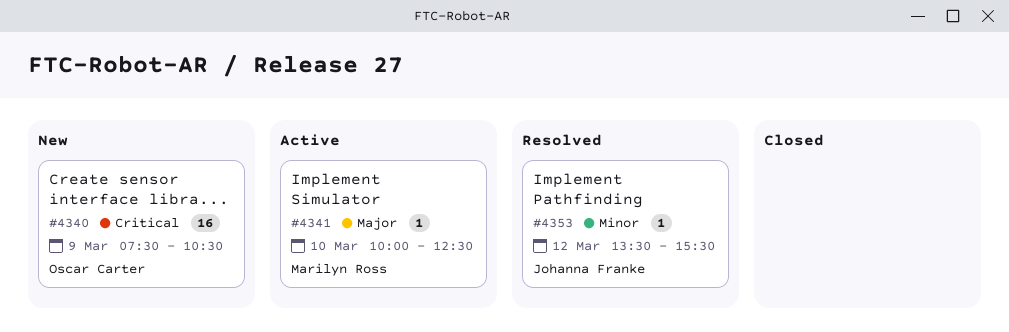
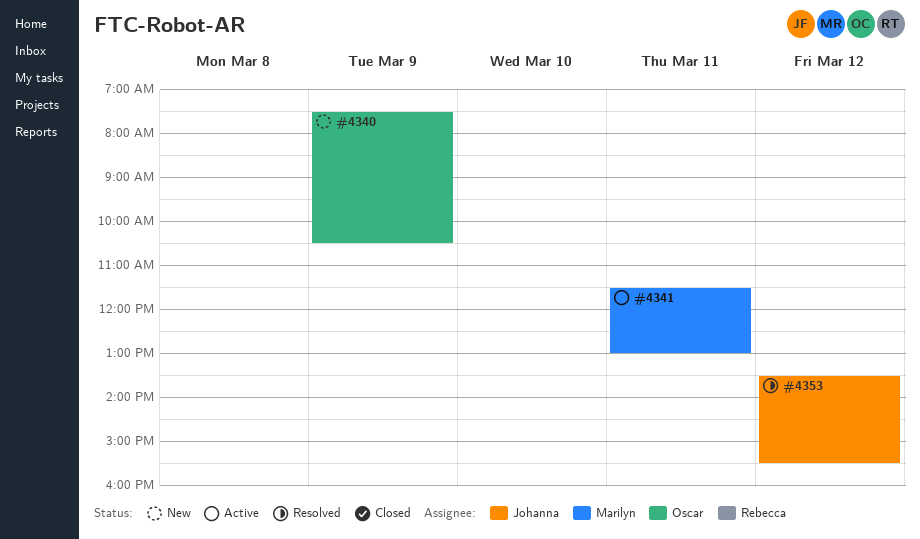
#4341, day: Mar 10 -> Mar 11
#4341, begins: 10:00 -> 11:30
#4341, ends: 12:30 -> 13:00

